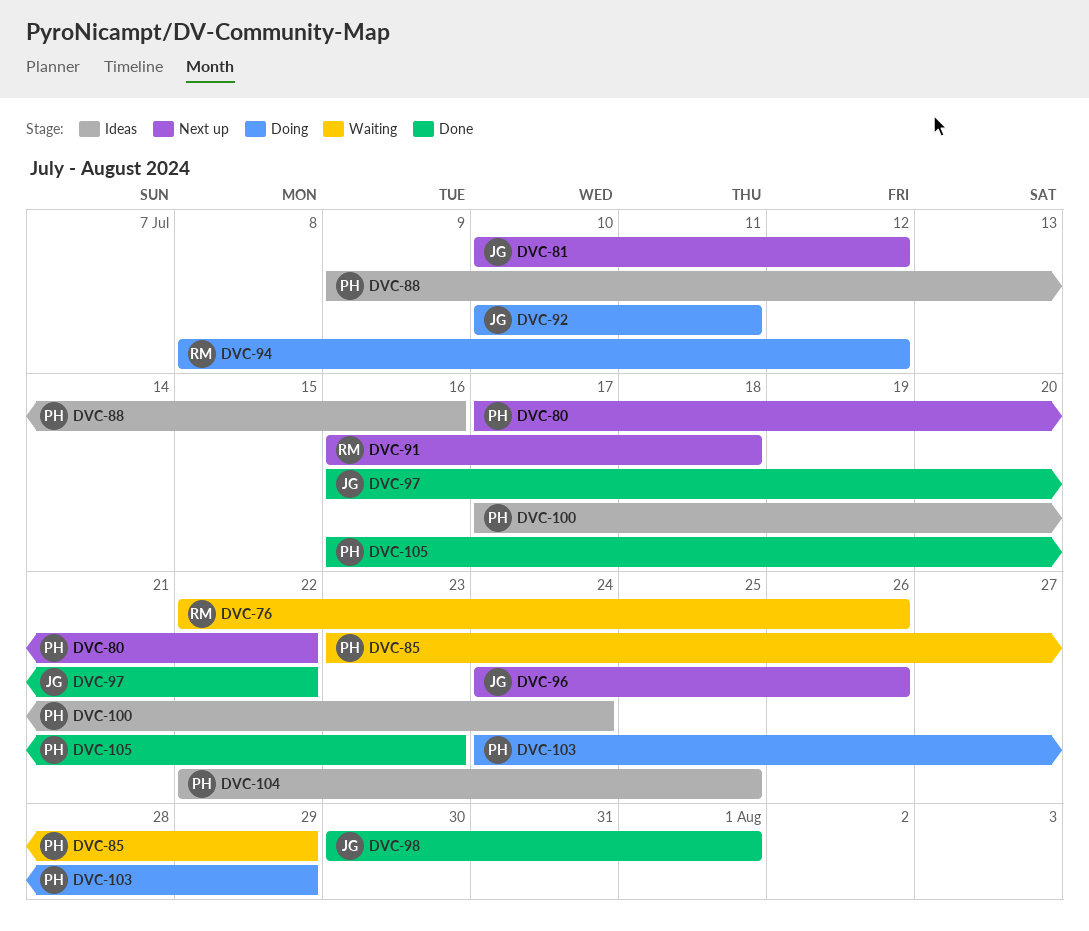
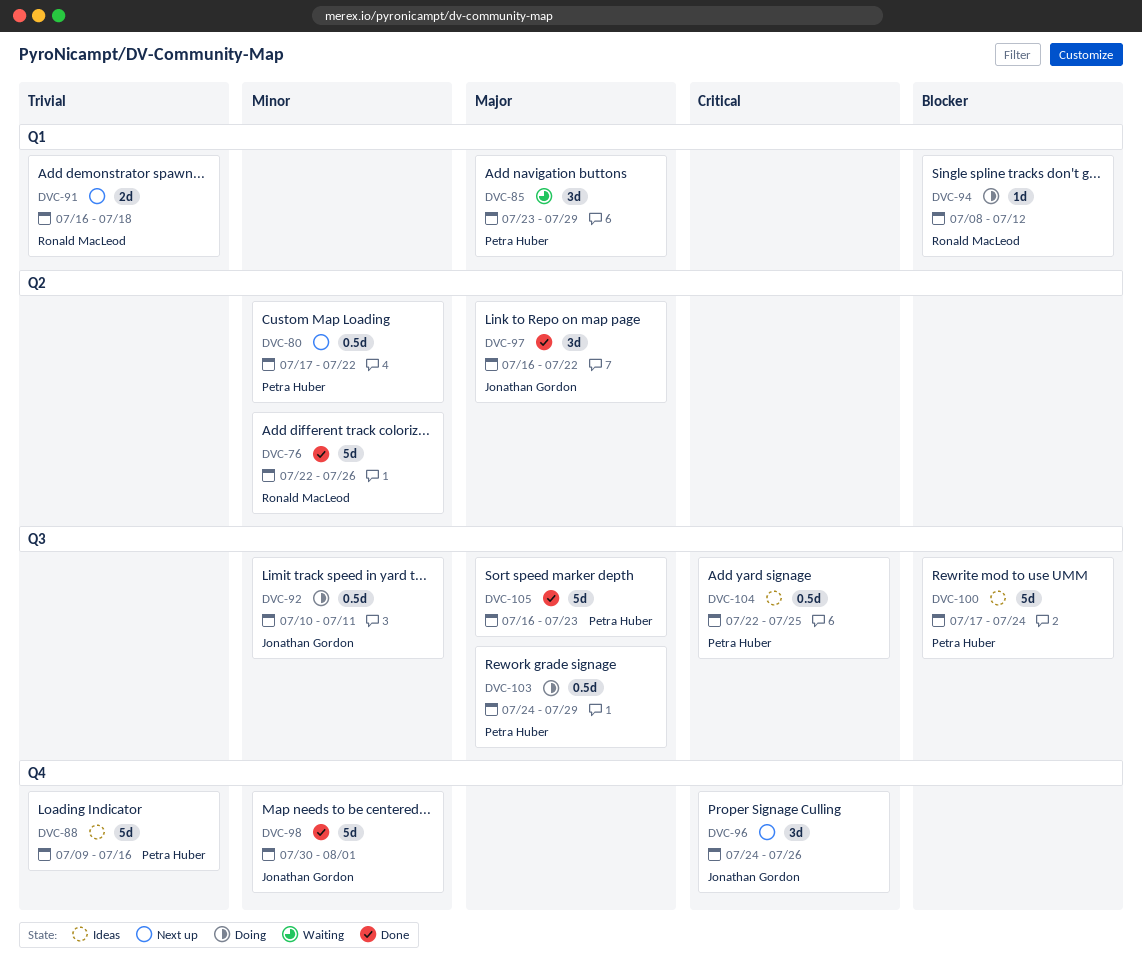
DVC-76, status: Waiting -> Done
DVC-81: present -> none

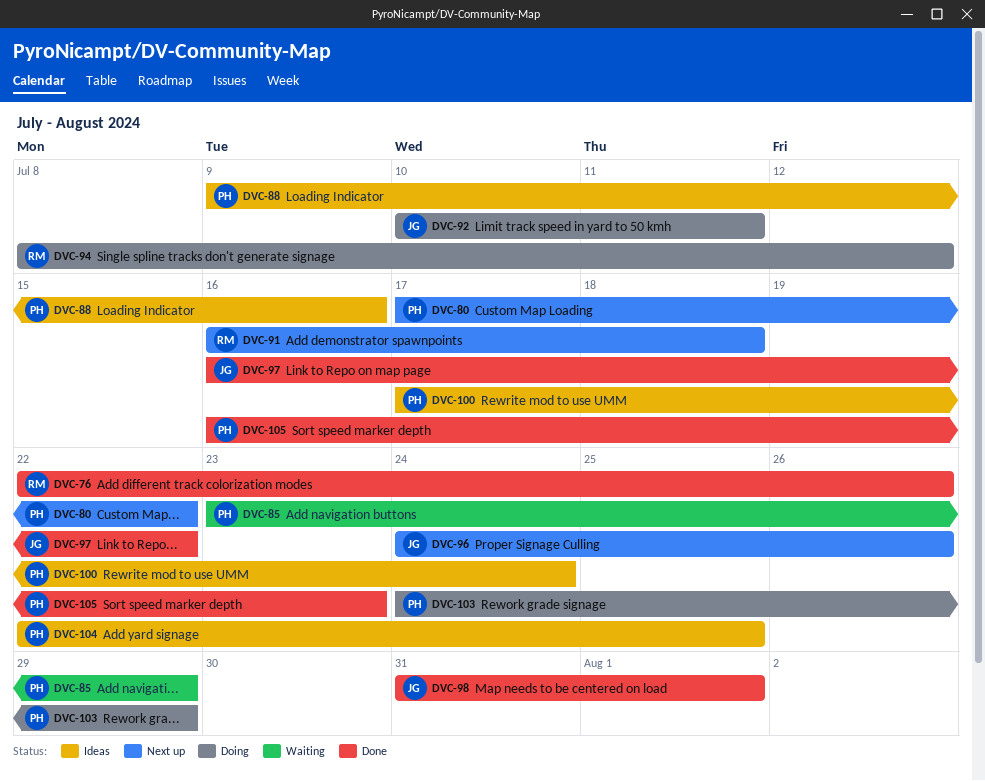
DVC-98, start: Jul 30 -> Jul 31

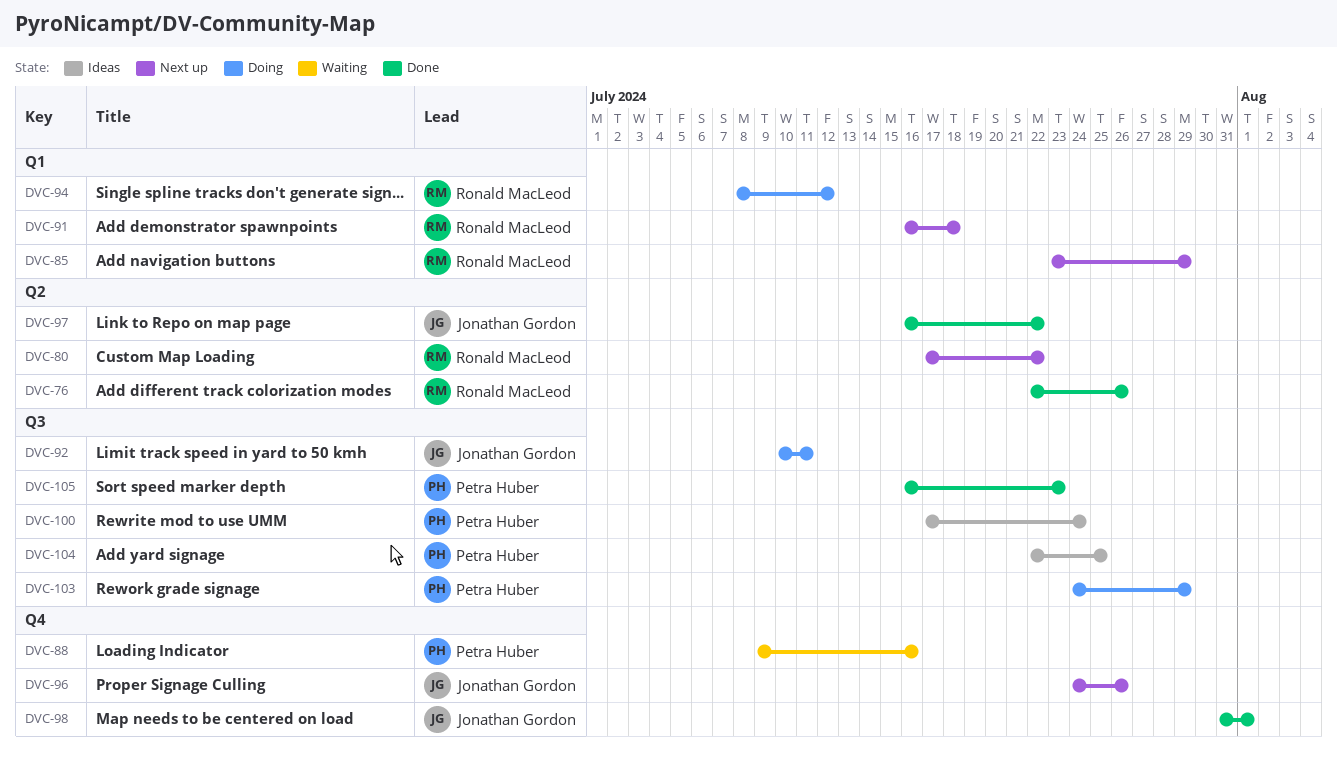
DVC-80, owner: Petra Huber -> Ronald MacLeod
DVC-85, status: Waiting -> Next up
DVC-85, owner: Petra Huber -> Ronald MacLeod
DVC-88, status: Ideas -> Waiting

